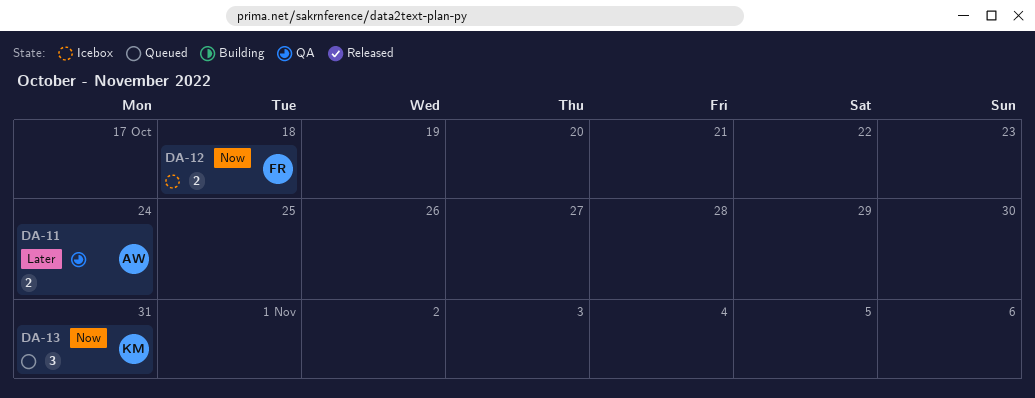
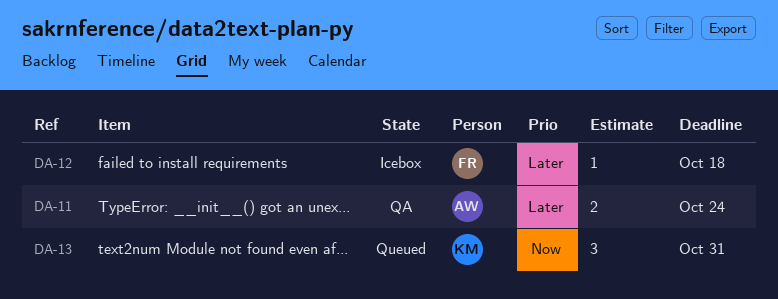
DA-12, priority: Now -> Later
DA-12, estimate: 2 -> 1

